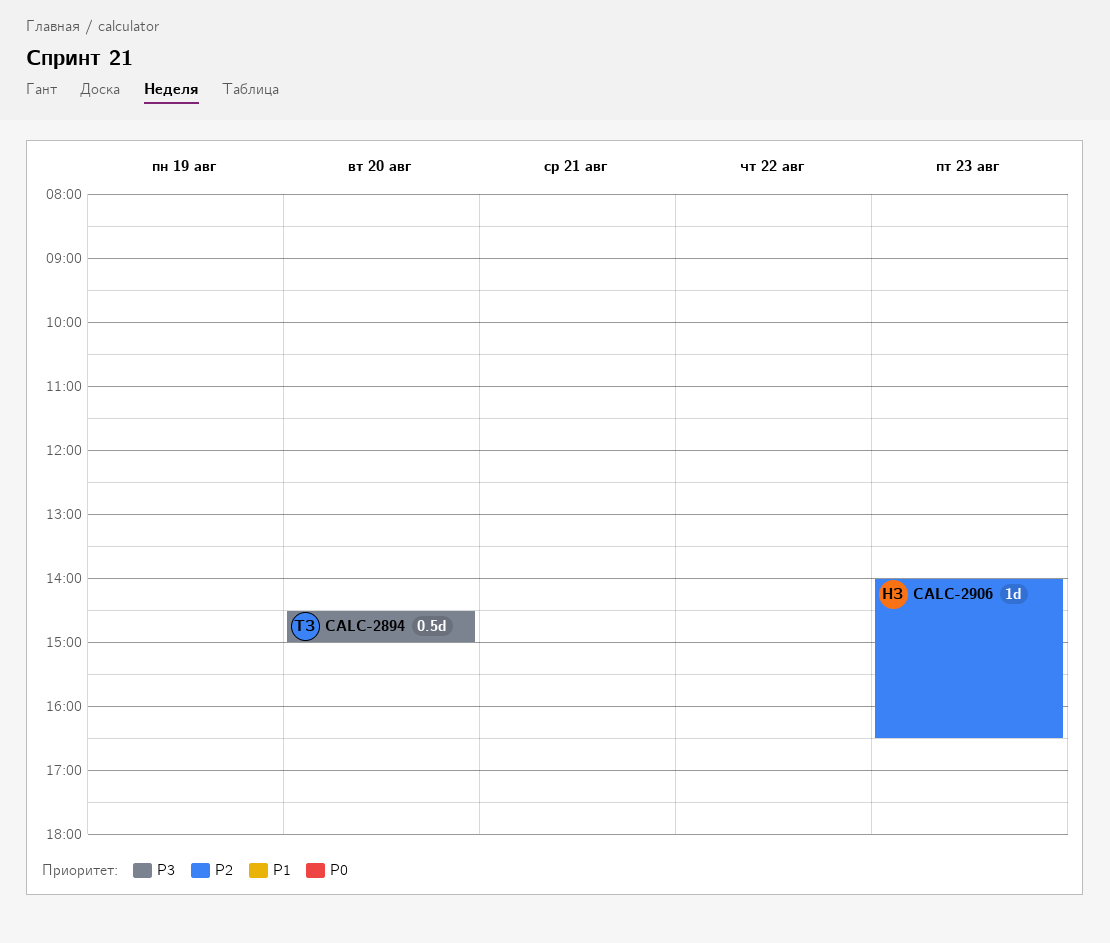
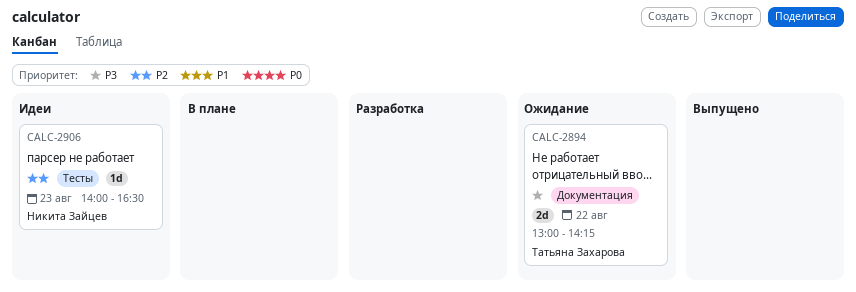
CALC-2894, estimate: 0.5d -> 2d
CALC-2894, day: Aug 20 -> Aug 22
CALC-2894, begins: 14:30 -> 13:00
CALC-2894, ends: 15:00 -> 14:15

